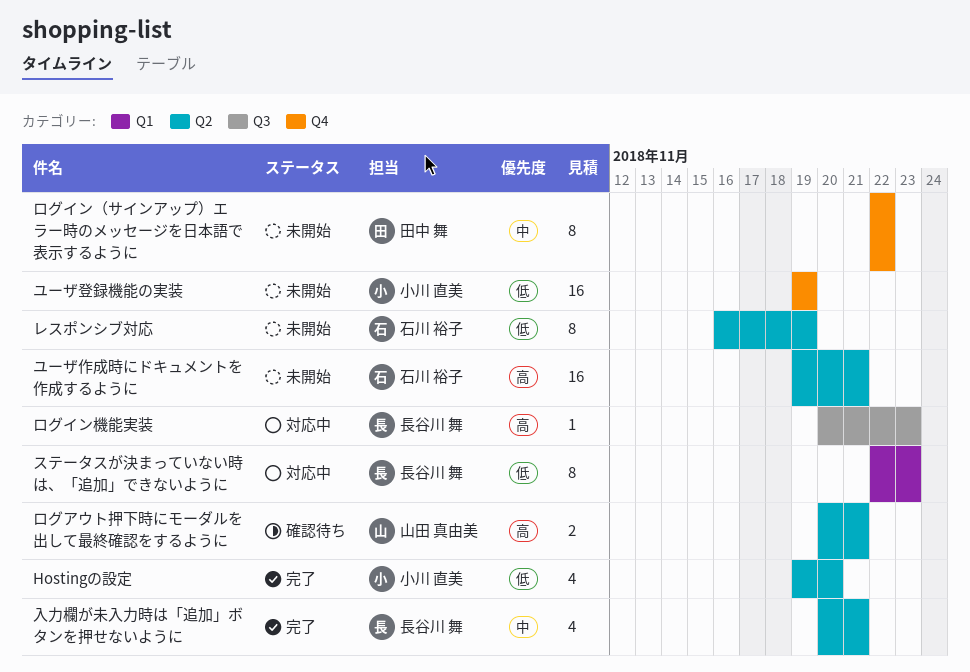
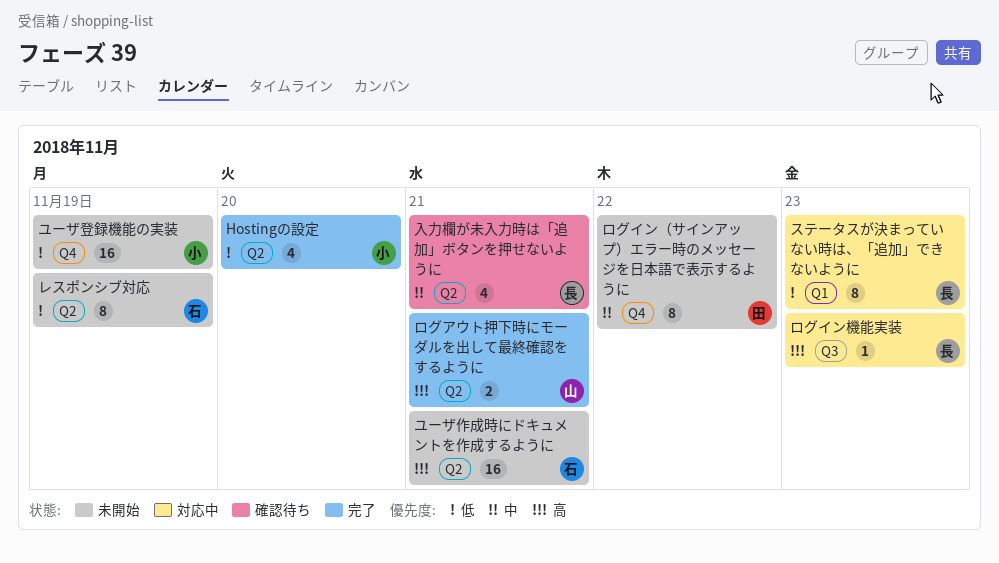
ログアウト押下時にモーダルを出して最終確認をするように, status: 確認待ち -> 完了
入力欄が未入力時は「追加」ボタンを押せないように, status: 完了 -> 確認待ち

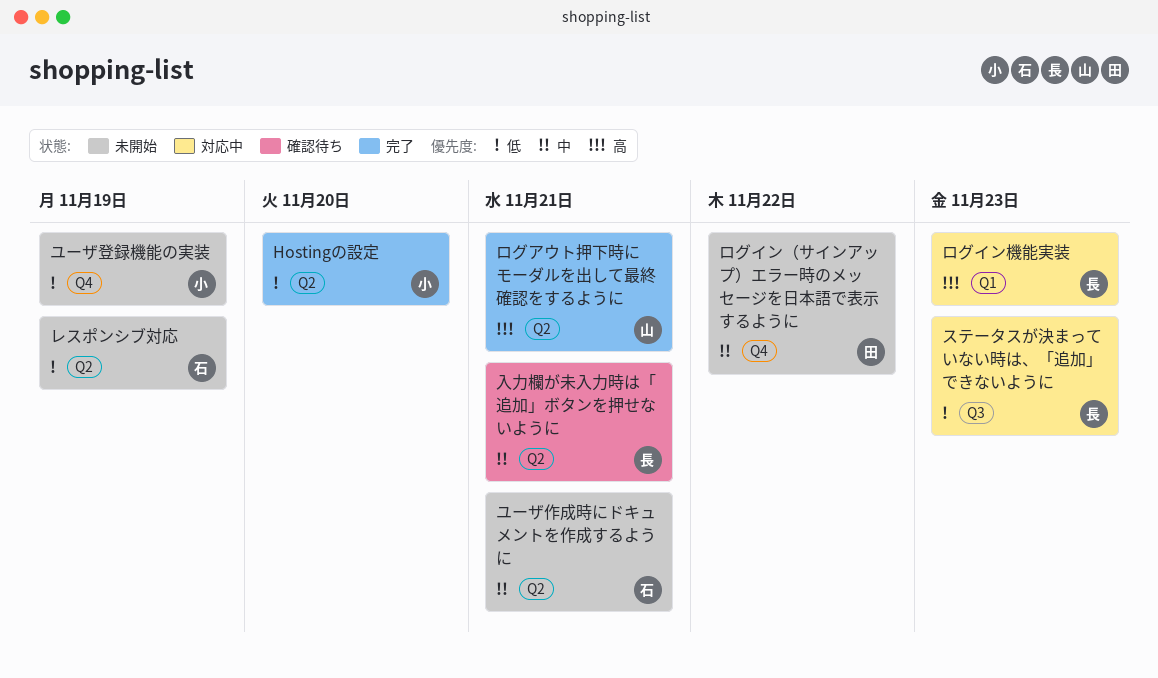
ステータスが決まっていない時は、「追加」できないように, label: Q1 -> Q3
ユーザ作成時にドキュメントを作成するように, priority: 高 -> 中
ログイン機能実装, label: Q3 -> Q1

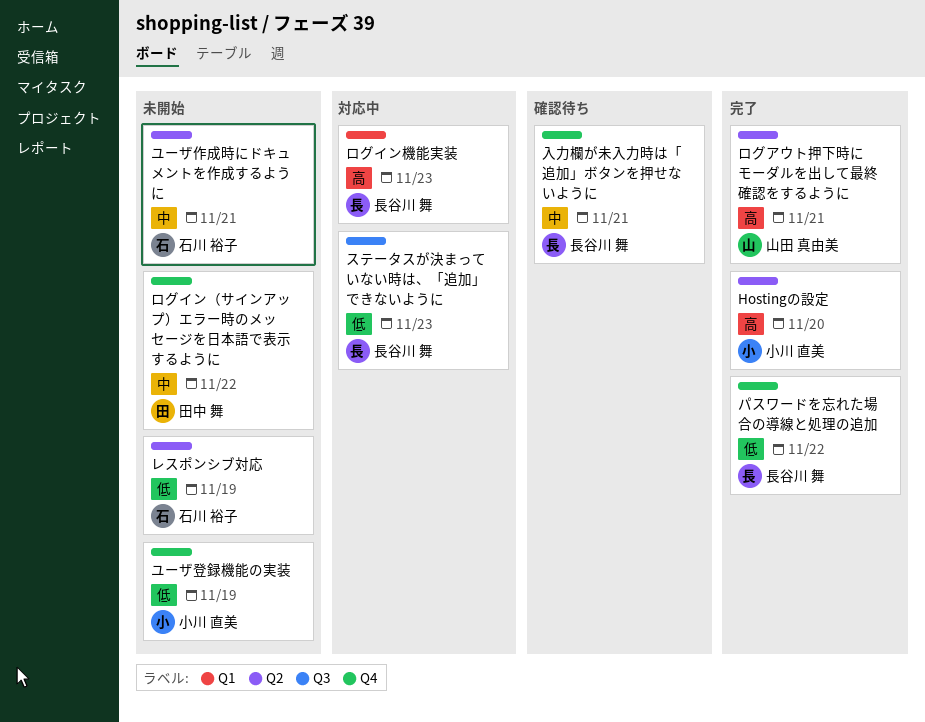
Hostingの設定, priority: 低 -> 高
パスワードを忘れた場合の導線と処理の追加: none -> present
入力欄が未入力時は「追加」ボタンを押せないように, label: Q2 -> Q4

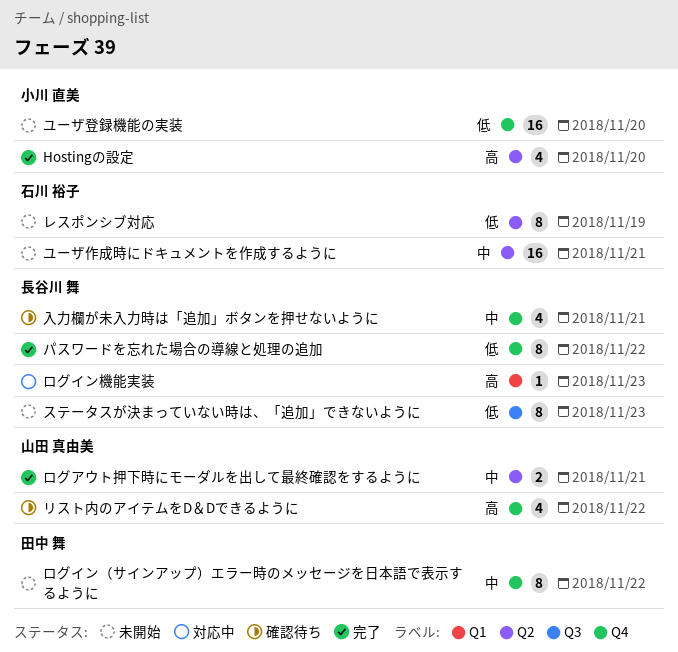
ステータスが決まっていない時は、「追加」できないように, status: 対応中 -> 未開始
ユーザ登録機能の実装, due: Nov 19 -> Nov 20
リスト内のアイテムをD＆Dできるように: none -> present
ログアウト押下時にモーダルを出して最終確認をするように, priority: 高 -> 中

